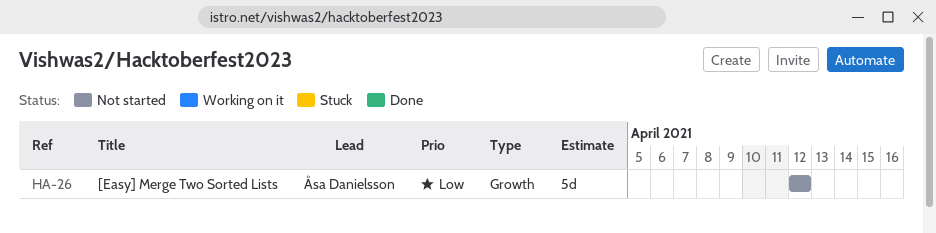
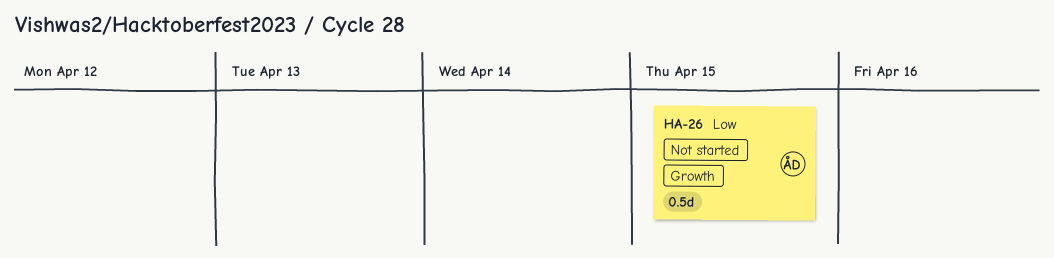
HA-26, estimate: 5d -> 0.5d
HA-26, due: Apr 12 -> Apr 15

